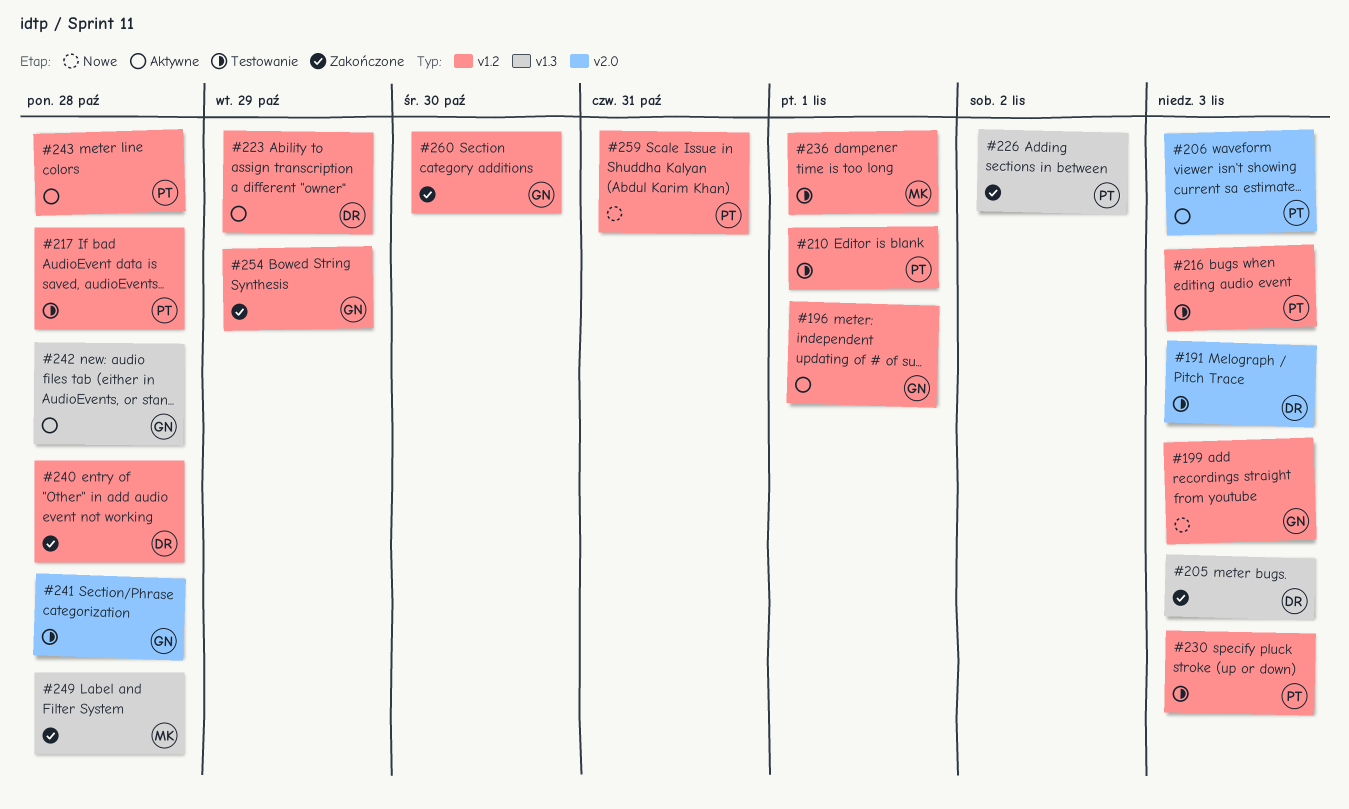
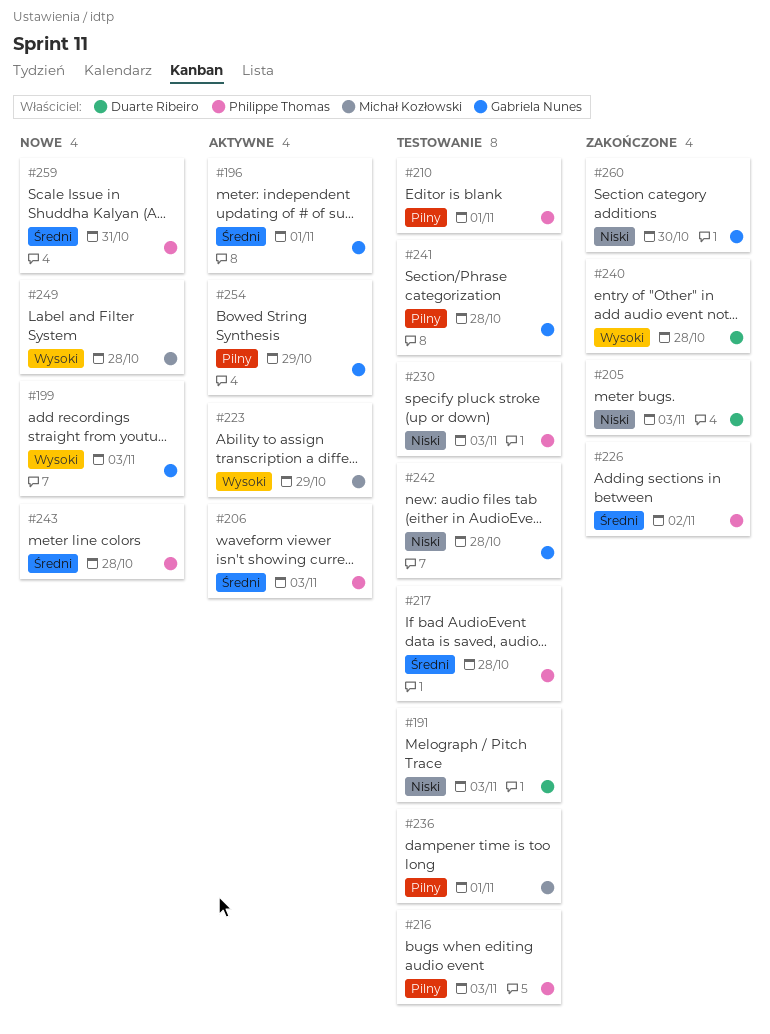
#223, owner: Duarte Ribeiro -> Michał Kozłowski
#242, status: Aktywne -> Testowanie
#243, status: Aktywne -> Nowe
#249, status: Zakończone -> Nowe
#254, status: Zakończone -> Aktywne

